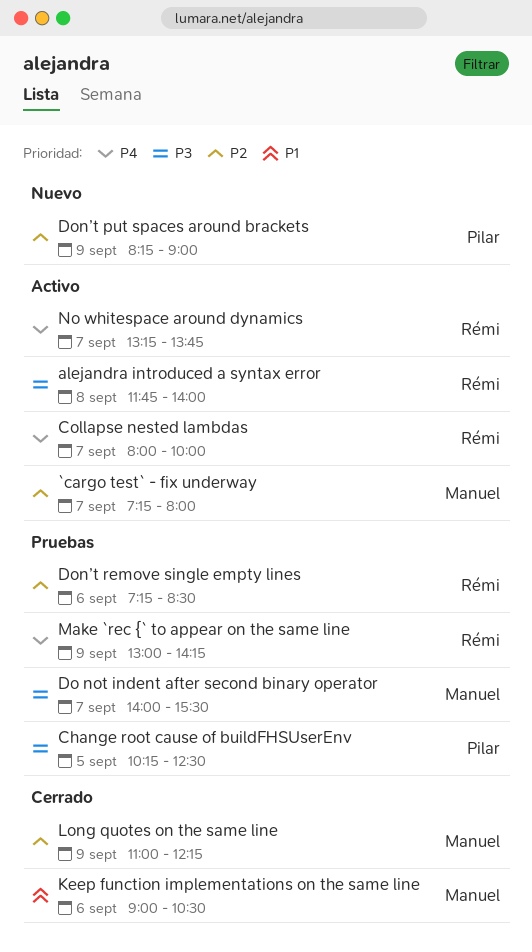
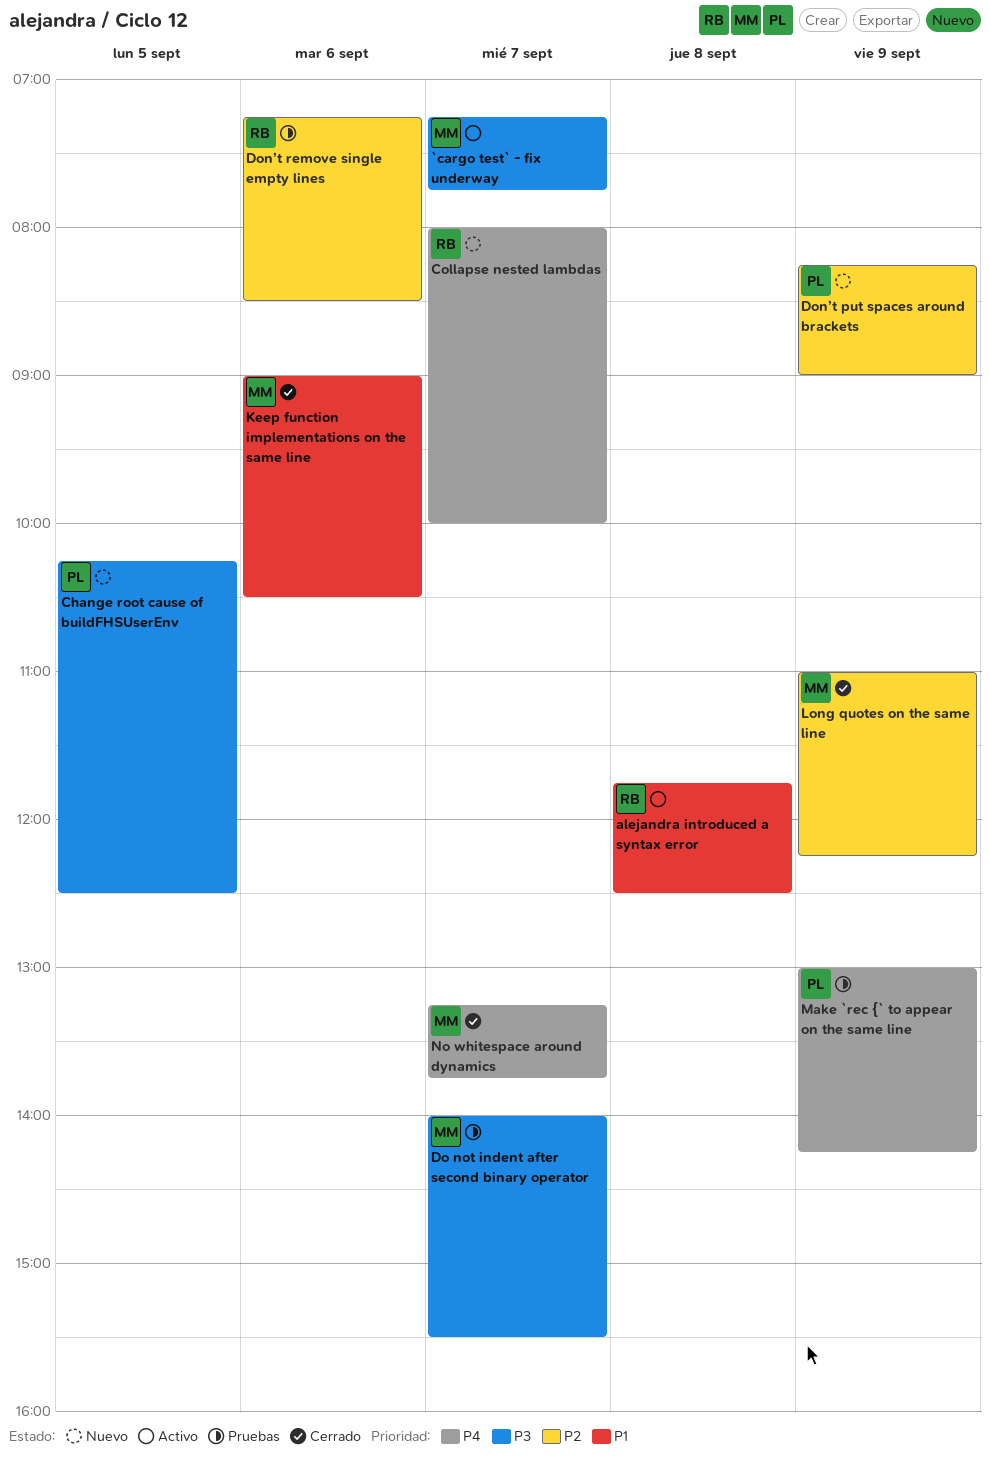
`cargo test` - fix underway, priority: P2 -> P3
`cargo test` - fix underway, ends: 08:00 -> 07:45
alejandra introduced a syntax error, priority: P3 -> P1
alejandra introduced a syntax error, ends: 14:00 -> 12:30
Change root cause of buildFHSUserEnv, status: Pruebas -> Nuevo
Collapse nested lambdas, status: Activo -> Nuevo
Make `rec {` to appear on the same line, owner: Rémi -> Pilar
No whitespace around dynamics, status: Activo -> Cerrado
No whitespace around dynamics, owner: Rémi -> Manuel

